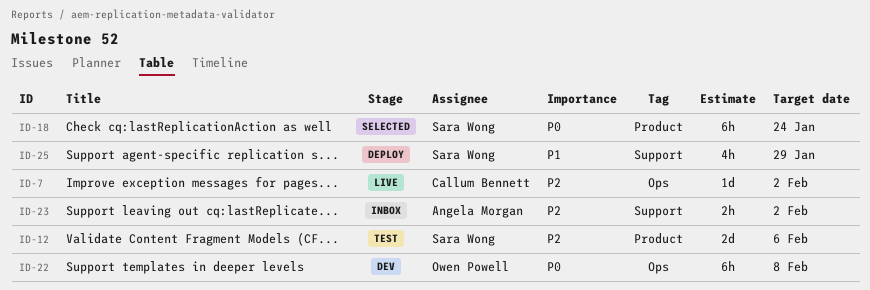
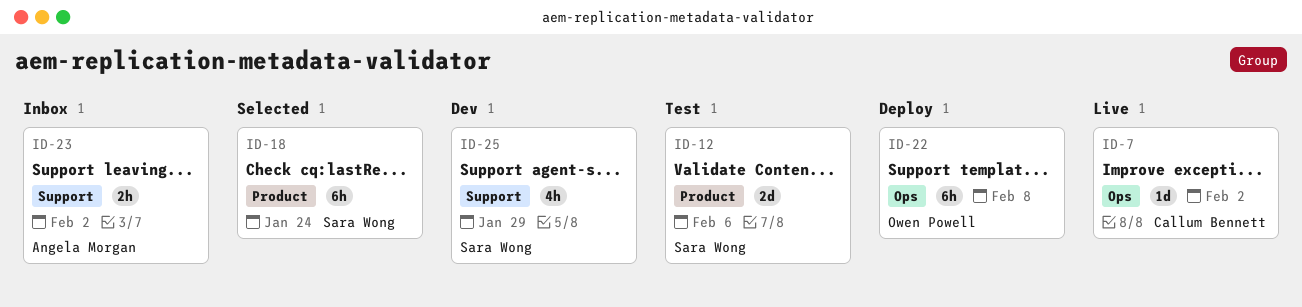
ID-22, status: Dev -> Deploy
ID-25, status: Deploy -> Dev

